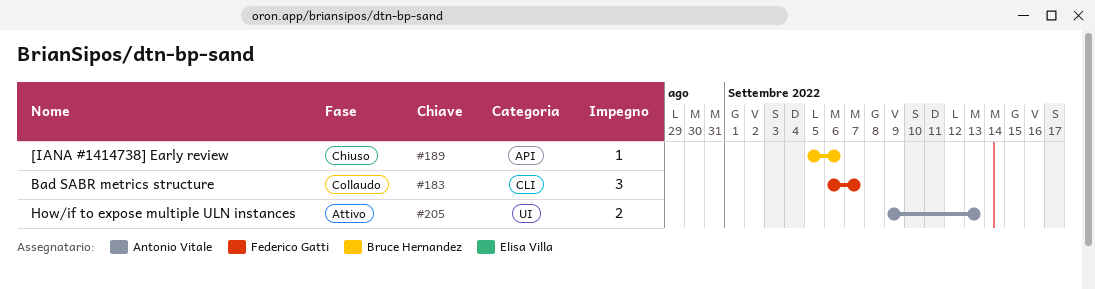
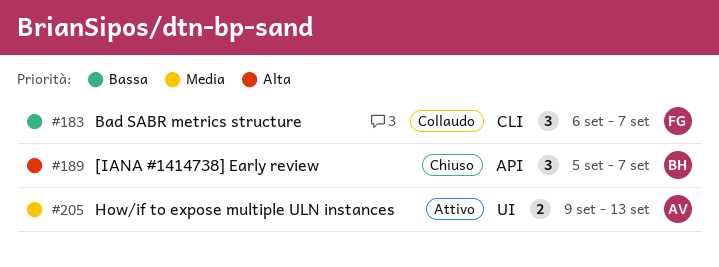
#189, estimate: 1 -> 3
#189, due: Sep 6 -> Sep 7

